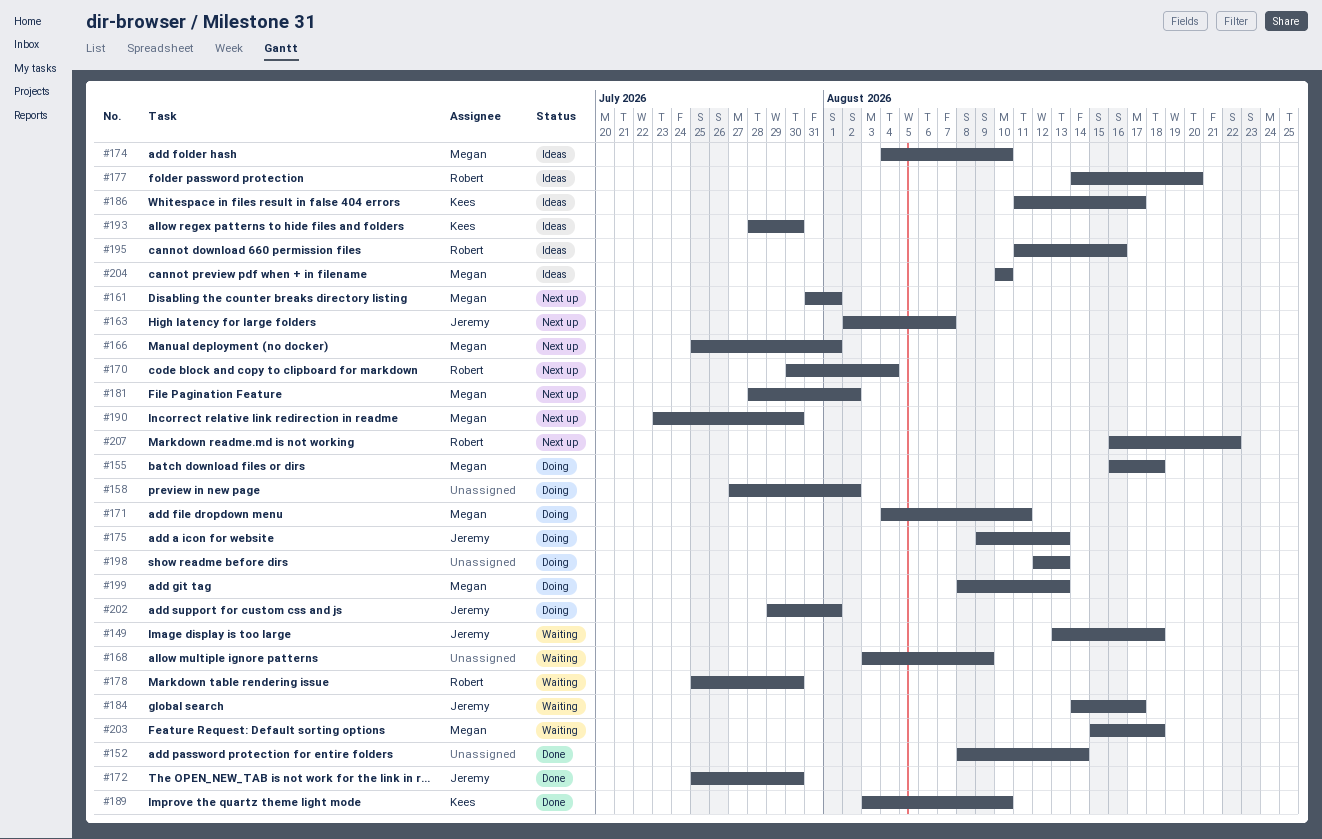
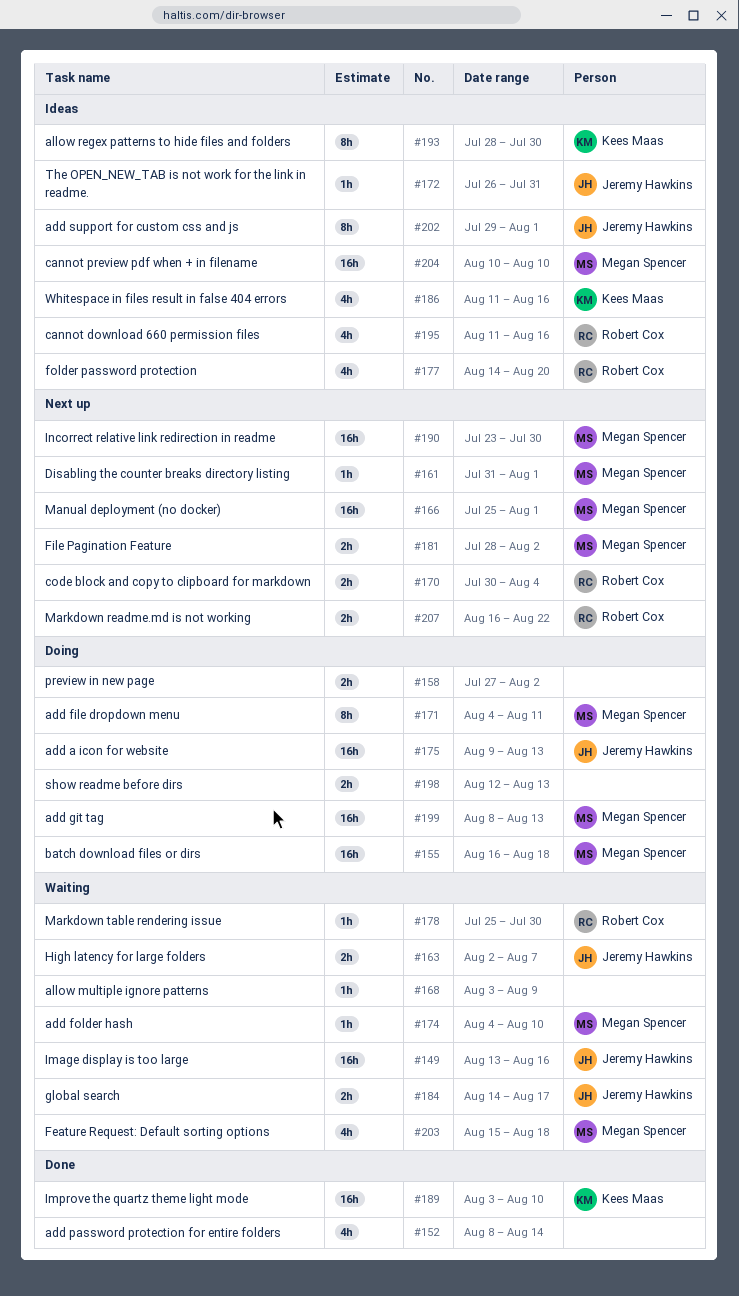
#149, due: Aug 18 -> Aug 16
#163, status: Next up -> Waiting
#172, status: Done -> Ideas
#172, start: Jul 25 -> Jul 26
#172, due: Jul 30 -> Jul 31
#174, status: Ideas -> Waiting
#186, due: Aug 17 -> Aug 16
#202, status: Doing -> Ideas

